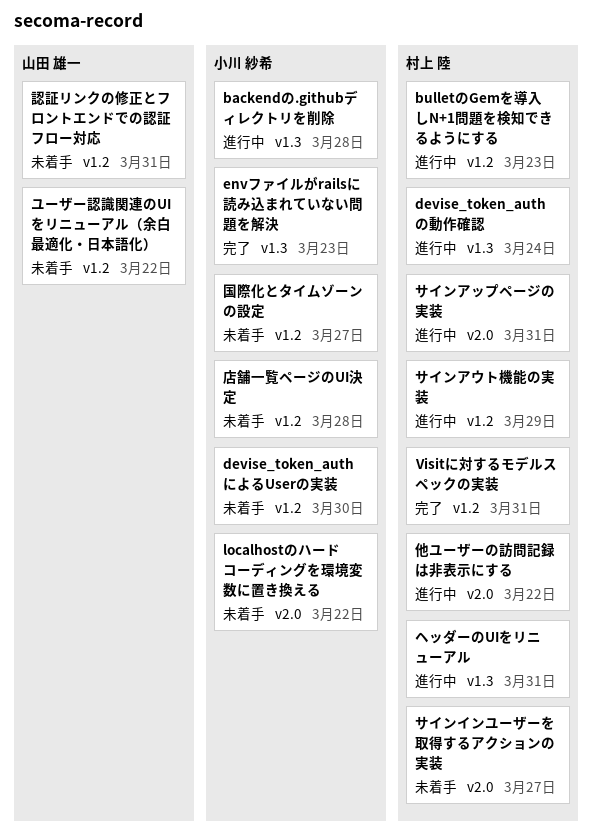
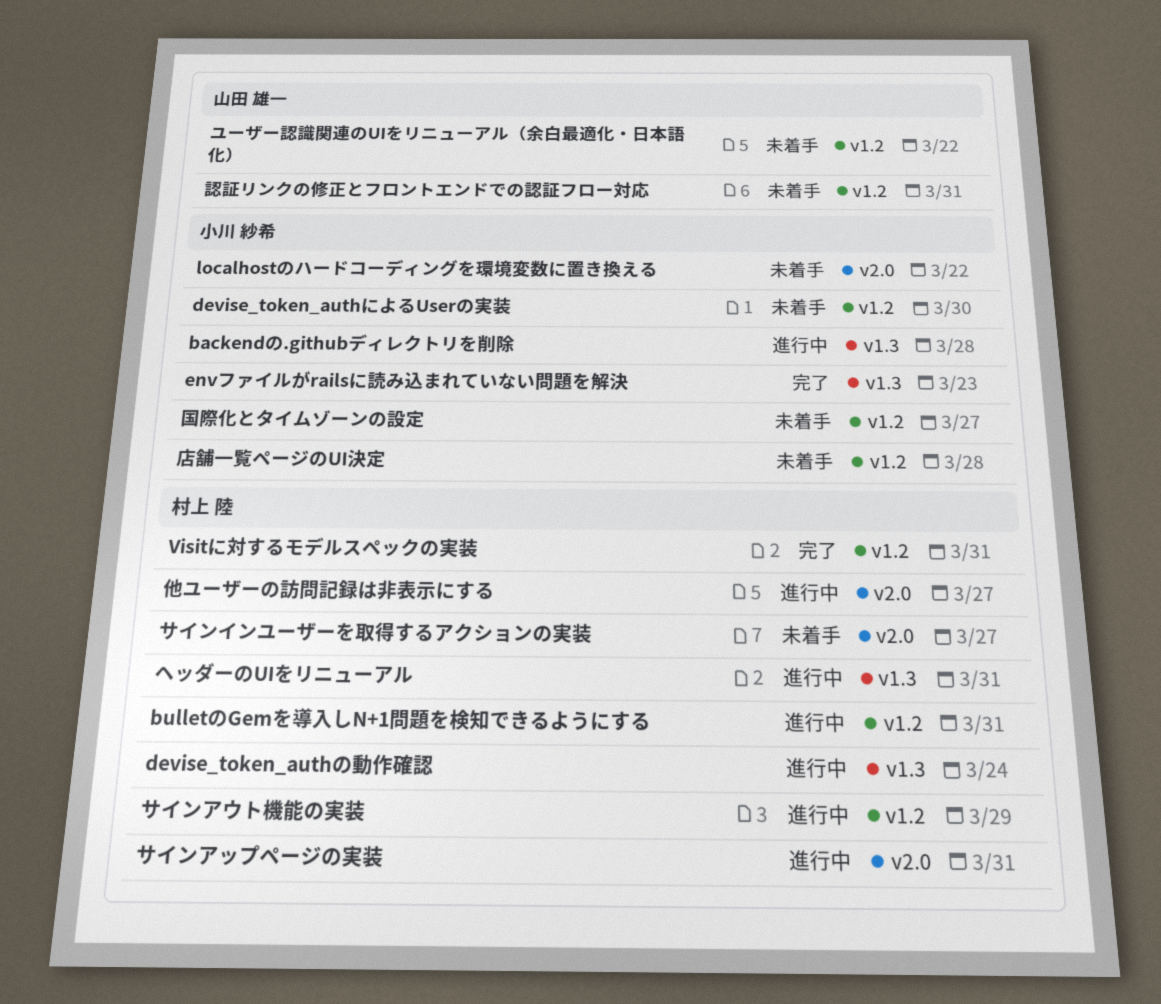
bulletのGemを導入しN+1問題を検知できるようにする, due: Mar 23 -> Mar 31
他ユーザーの訪問記録は非表示にする, due: Mar 22 -> Mar 27

